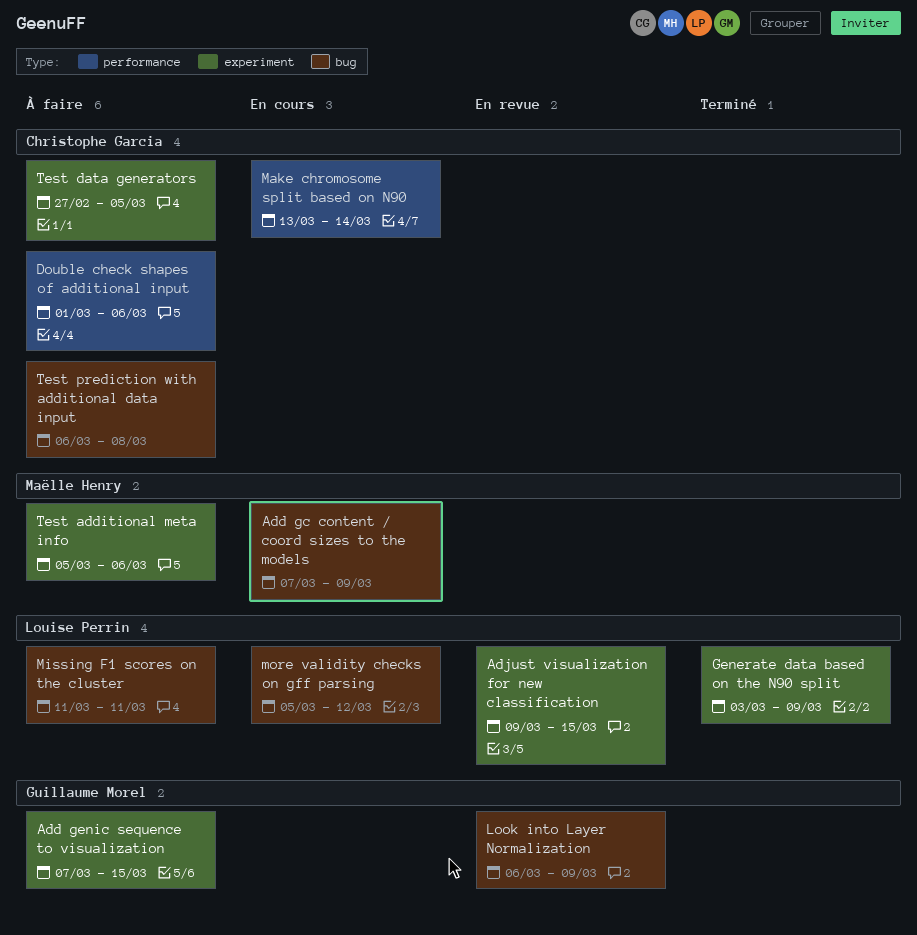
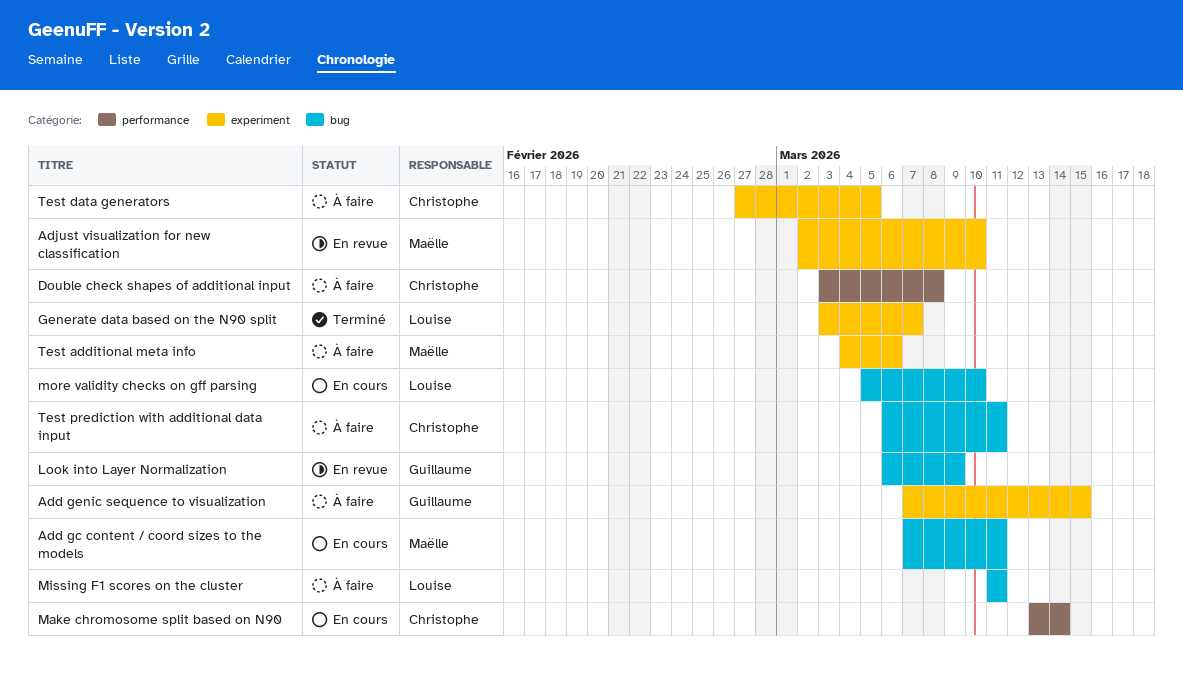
Add gc content / coord sizes to the models, due: Mar 9 -> Mar 11
Adjust visualization for new classification, owner: Louise Perrin -> Maëlle Henry
Adjust visualization for new classification, start: Mar 9 -> Mar 2
Adjust visualization for new classification, due: Mar 15 -> Mar 10
Double check shapes of additional input, start: Mar 1 -> Mar 3
Double check shapes of additional input, due: Mar 6 -> Mar 8
Generate data based on the N90 split, due: Mar 9 -> Mar 7
more validity checks on gff parsing, due: Mar 12 -> Mar 10
Test additional meta info, start: Mar 5 -> Mar 4
Test prediction with additional data input, due: Mar 8 -> Mar 11

